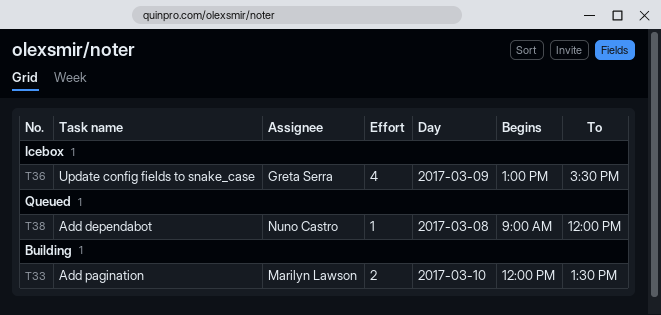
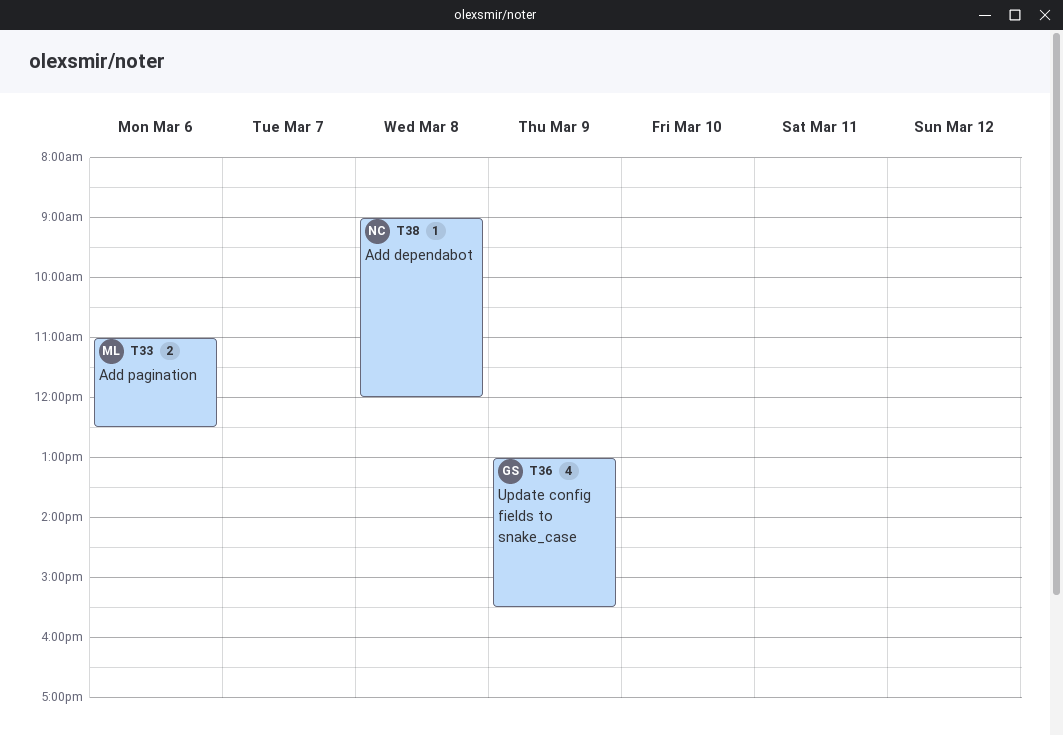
T33, day: Mar 10 -> Mar 6
T33, begins: 12:00 -> 11:00
T33, ends: 13:30 -> 12:30

